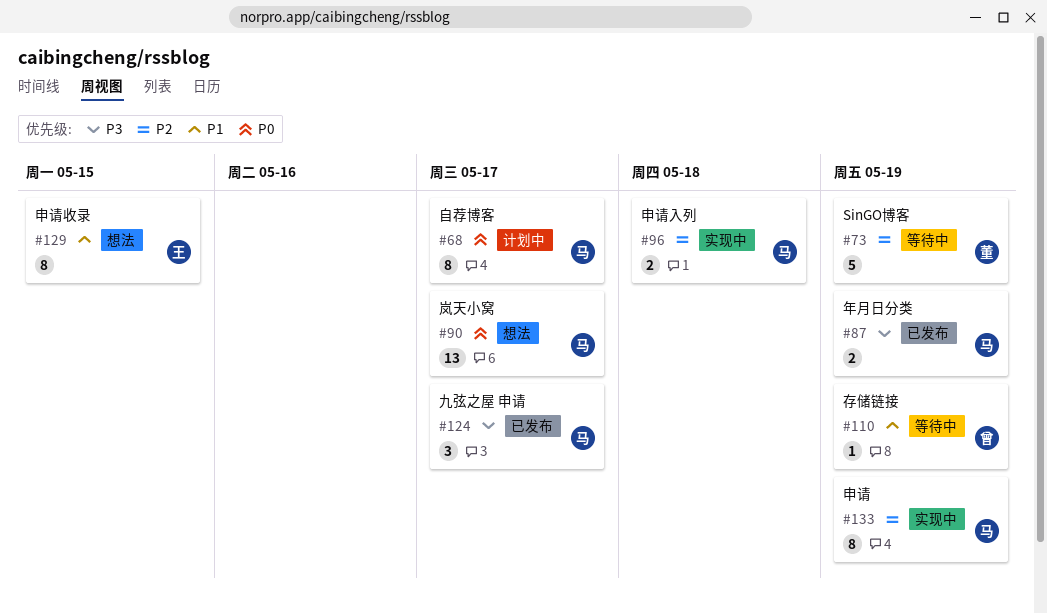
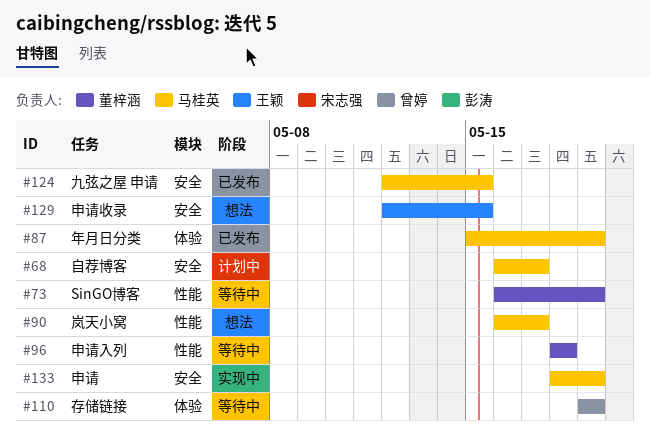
#96, status: 实现中 -> 等待中
#96, owner: 马桂英 -> 董梓涵
#124, due: May 17 -> May 15

